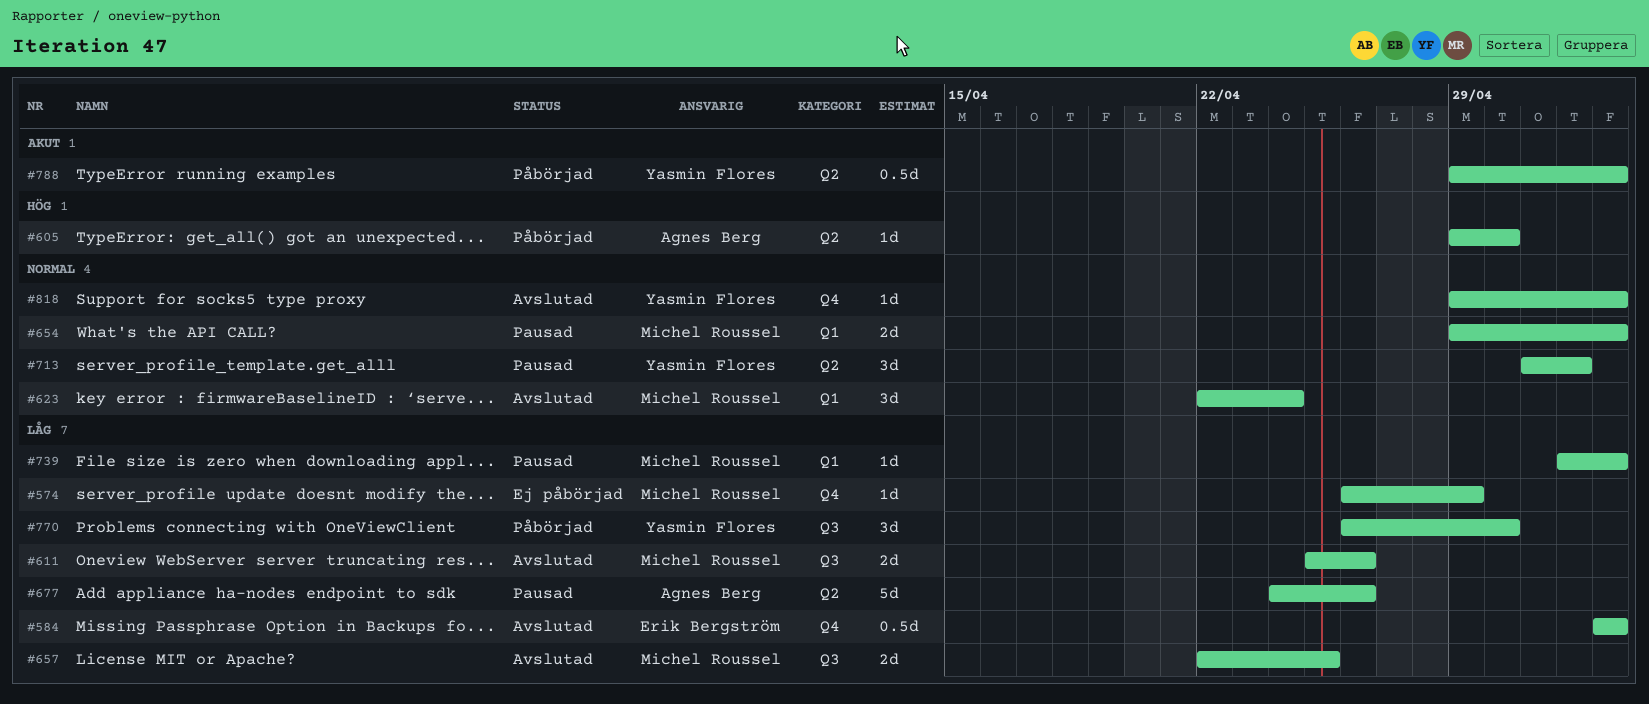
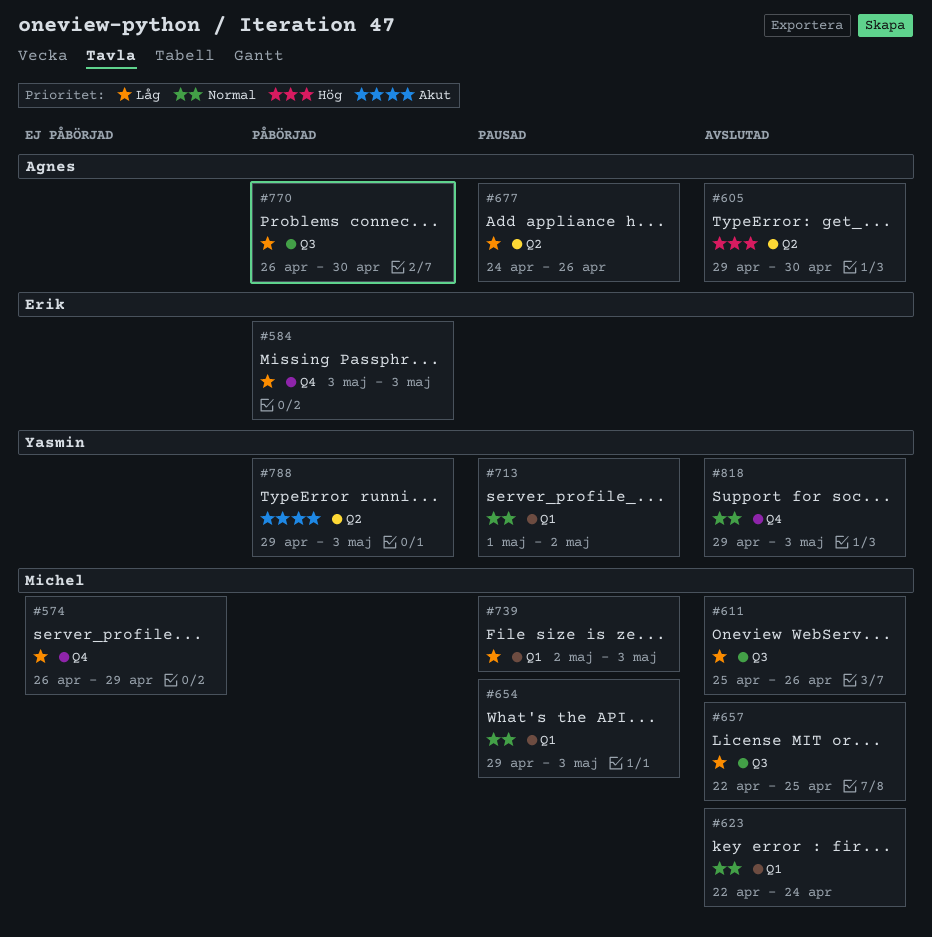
#584, status: Avslutad -> Påbörjad
#605, status: Påbörjad -> Avslutad
#713, label: Q2 -> Q1
#770, owner: Yasmin Flores -> Agnes Berg

